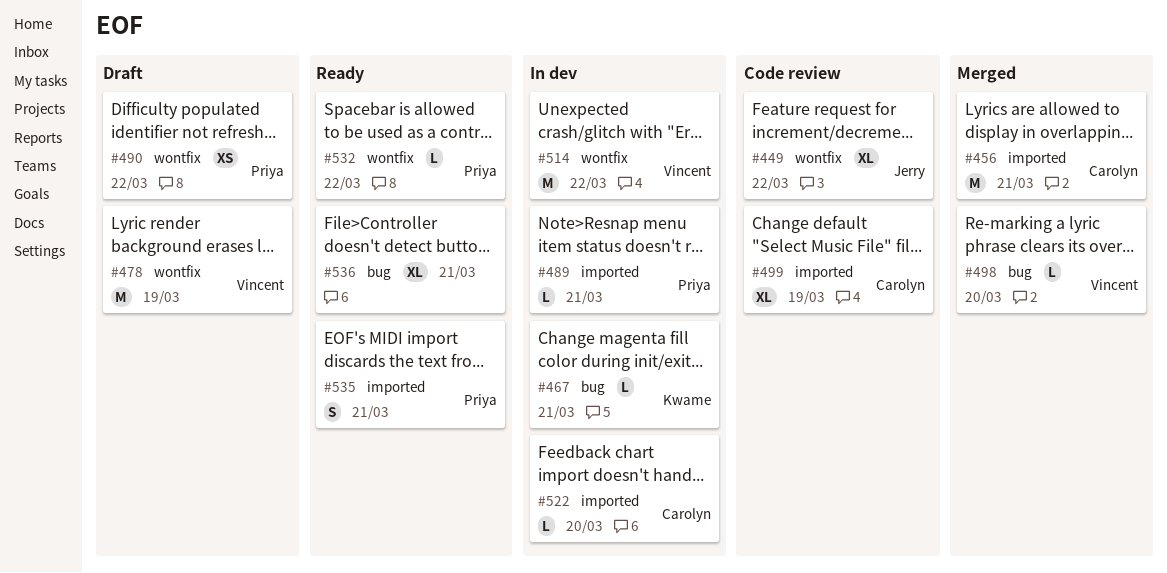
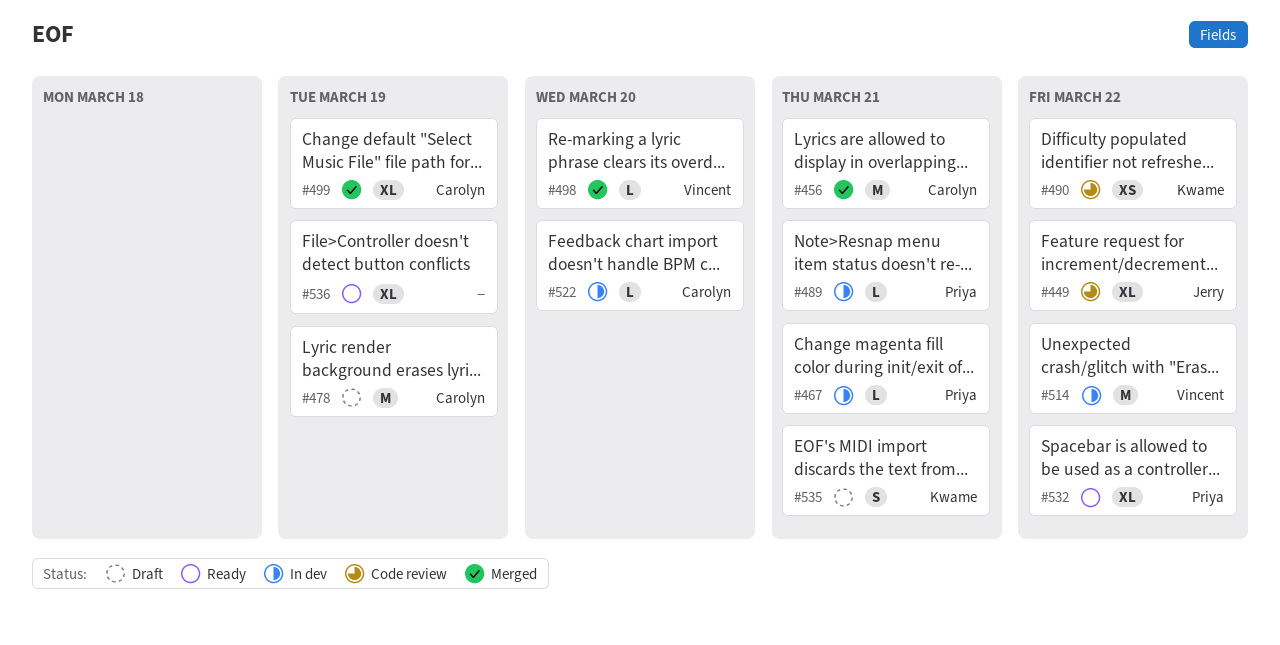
#467, owner: Kwame -> Priya
#478, owner: Vincent -> Carolyn
#490, status: Draft -> Code review
#490, owner: Priya -> Kwame
#499, status: Code review -> Merged
#532, estimate: L -> XL
#535, status: Ready -> Draft
#535, owner: Priya -> Kwame
#536, due: Mar 21 -> Mar 19

